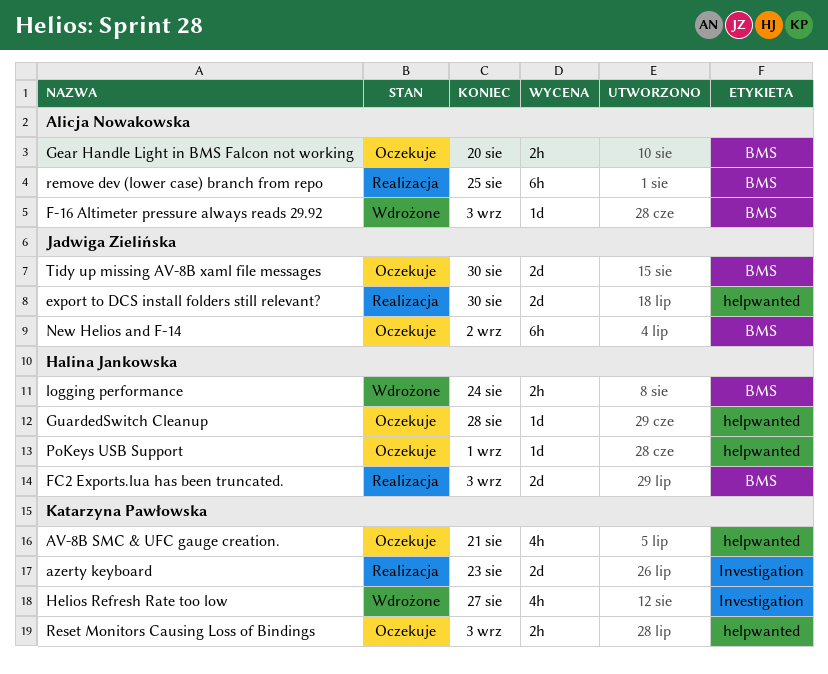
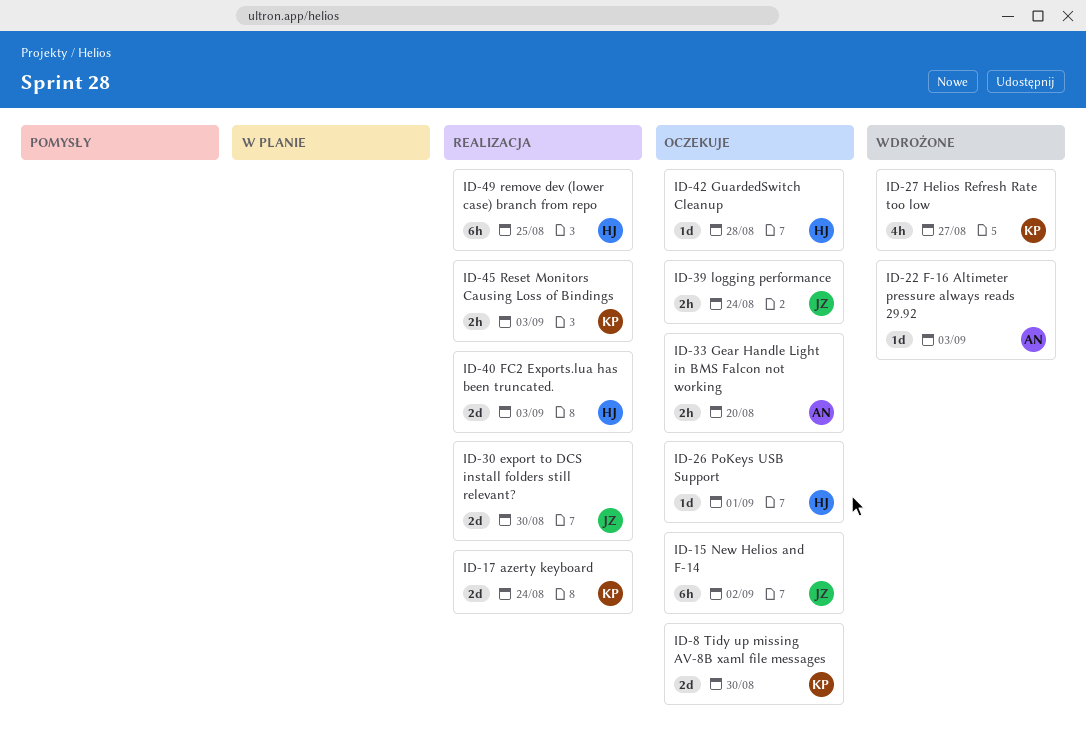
AV-8B SMC & UFC gauge creation.: present -> none
azerty keyboard, due: Aug 23 -> Aug 24
logging performance, status: Wdrożone -> Oczekuje
logging performance, owner: Halina Jankowska -> Jadwiga Zielińska
remove dev (lower case) branch from repo, owner: Alicja Nowakowska -> Halina Jankowska
Reset Monitors Causing Loss of Bindings, status: Oczekuje -> Realizacja
Tidy up missing AV-8B xaml file messages, owner: Jadwiga Zielińska -> Katarzyna Pawłowska

